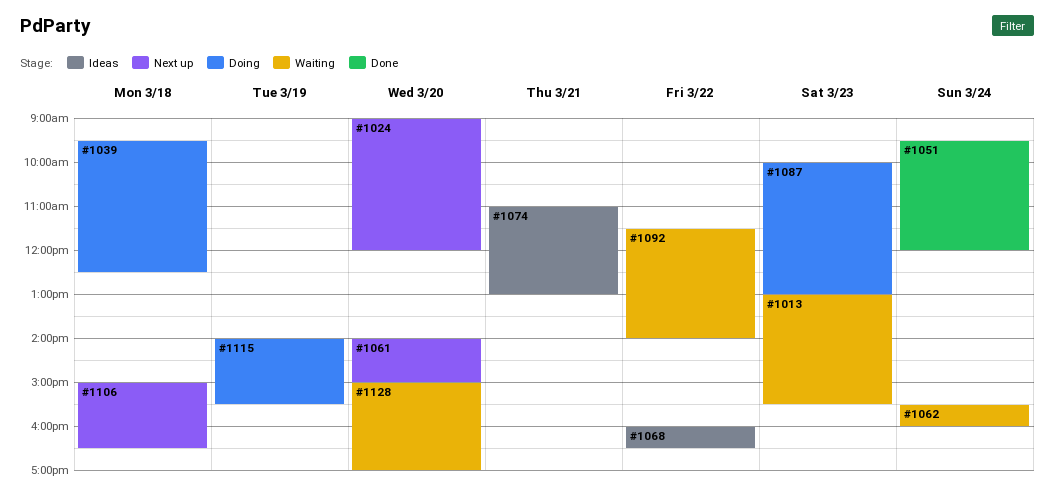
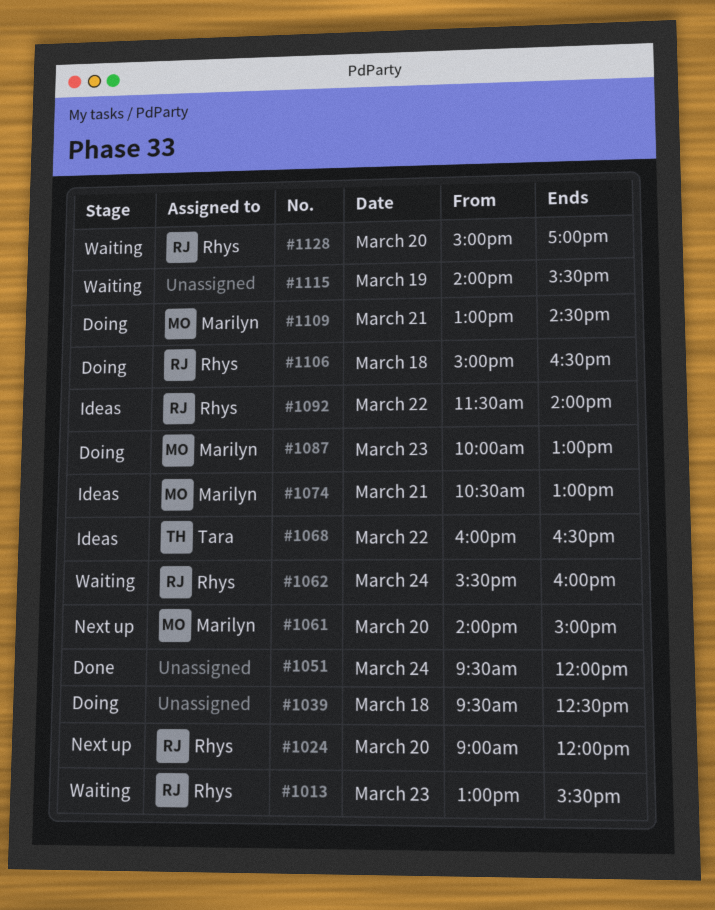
#1074, begins: 11:00 -> 10:30
#1092, status: Waiting -> Ideas
#1106, status: Next up -> Doing
#1109: none -> present
#1115, status: Doing -> Waiting

